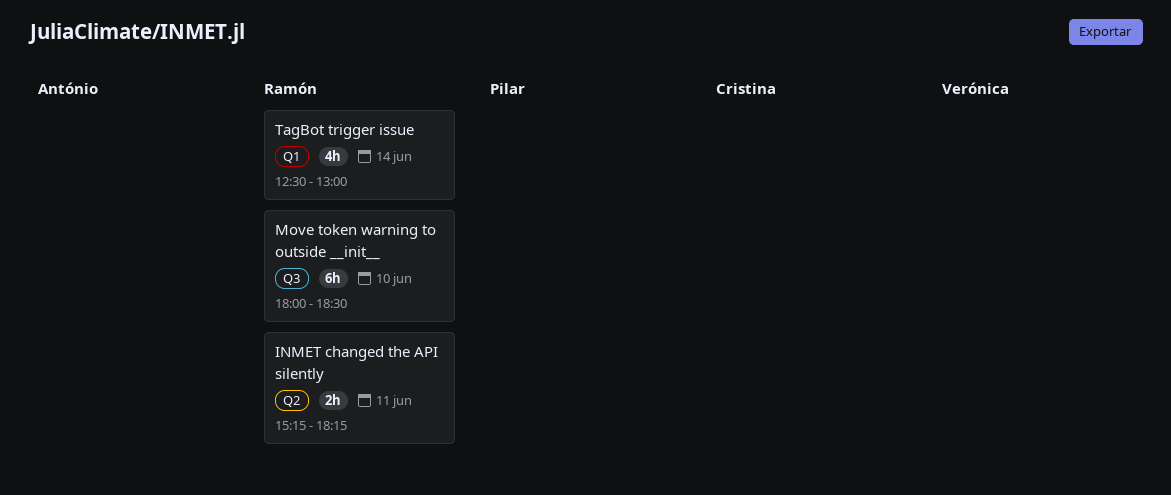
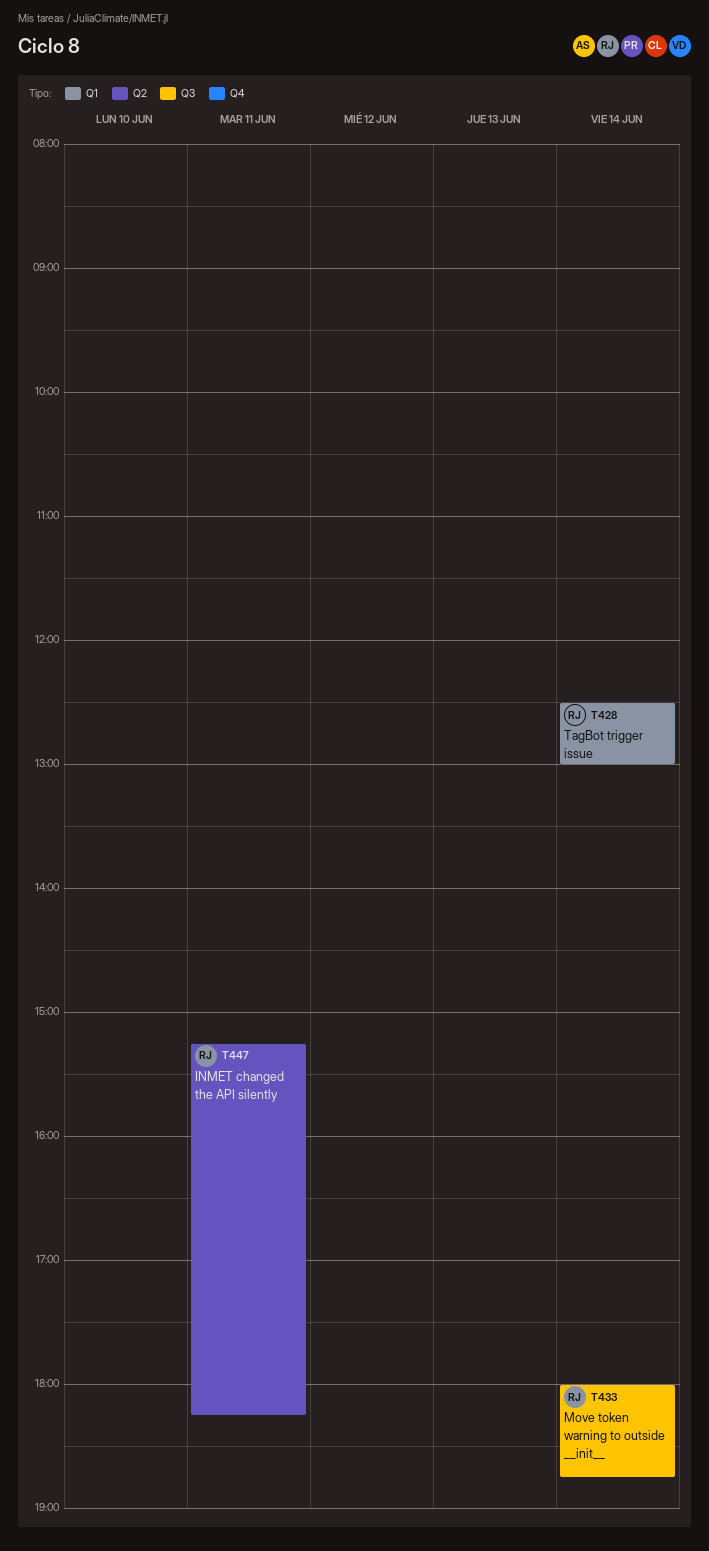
Move token warning to outside __init__, day: Jun 10 -> Jun 14
Move token warning to outside __init__, ends: 18:30 -> 18:45

